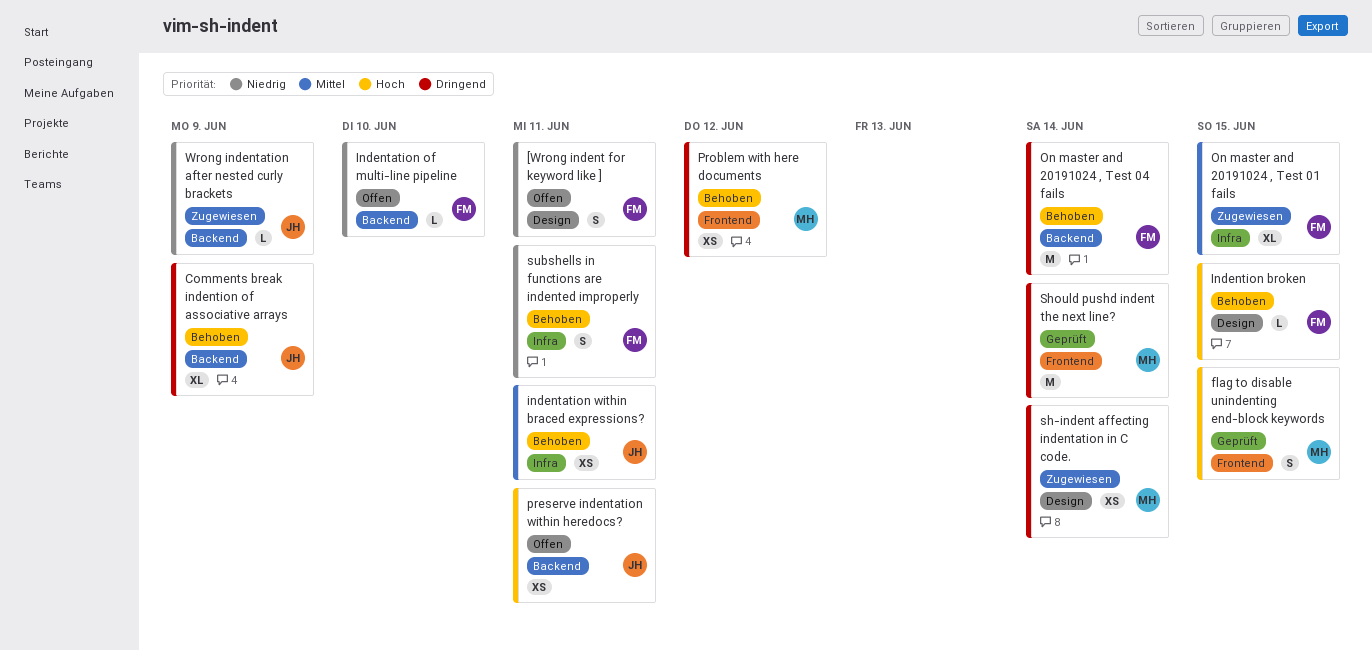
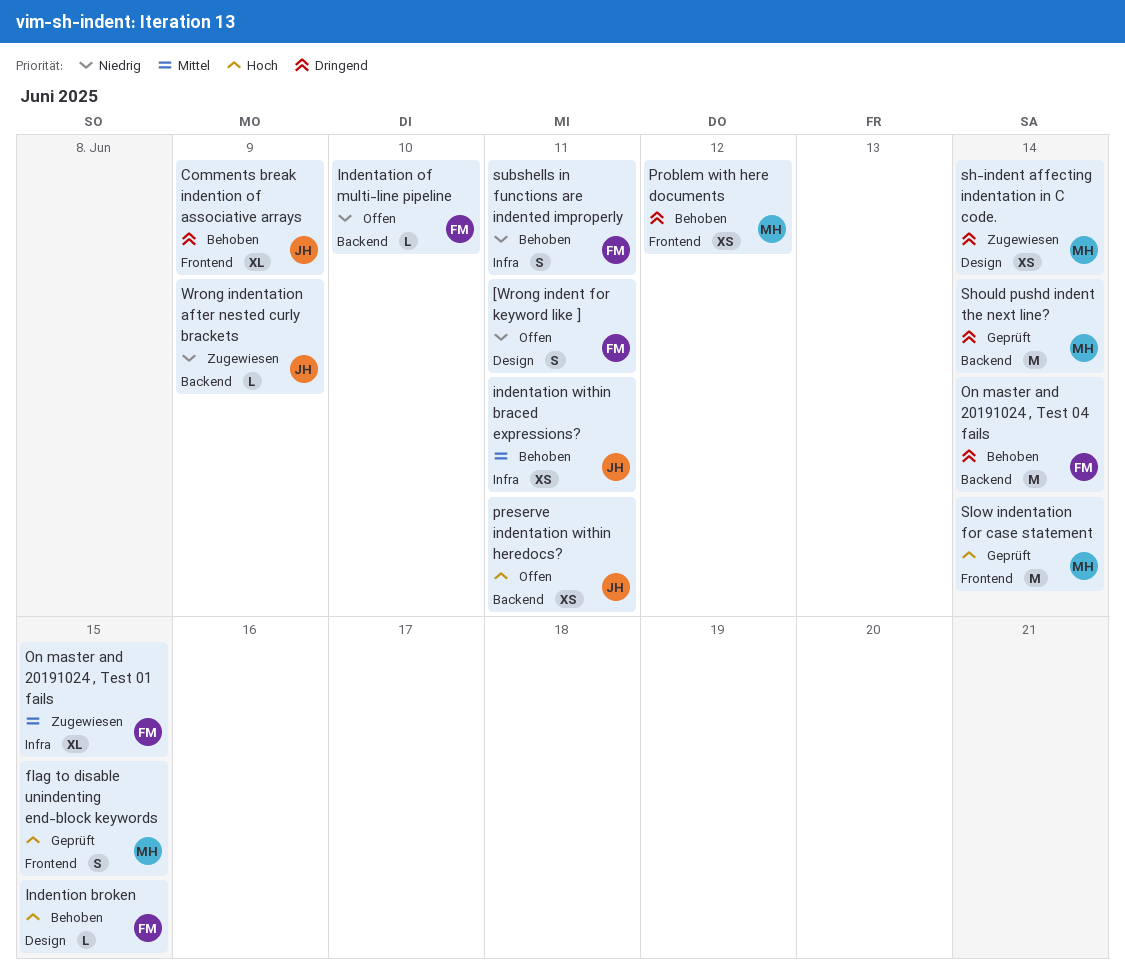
Comments break indention of associative arrays, label: Backend -> Frontend
Should pushd indent the next line?, label: Frontend -> Backend
Slow indentation for case statement: none -> present

